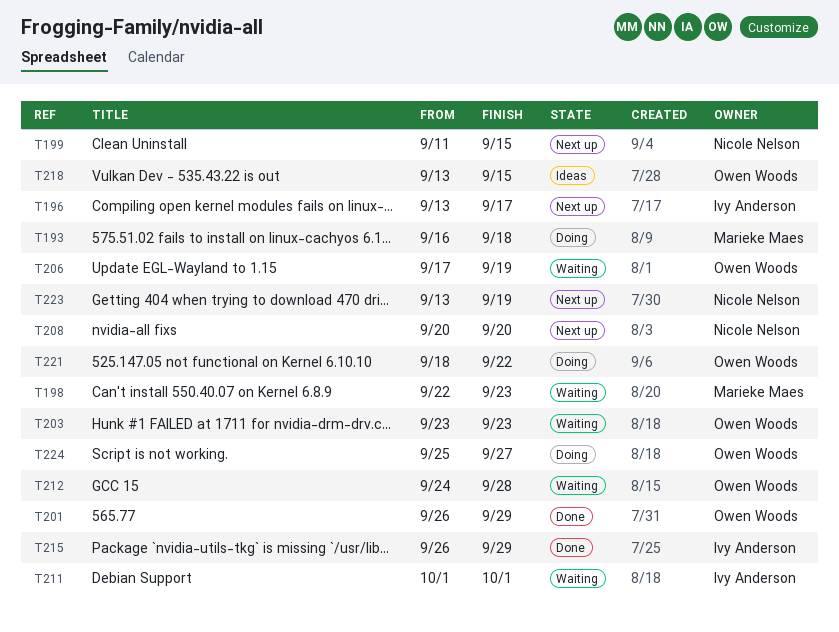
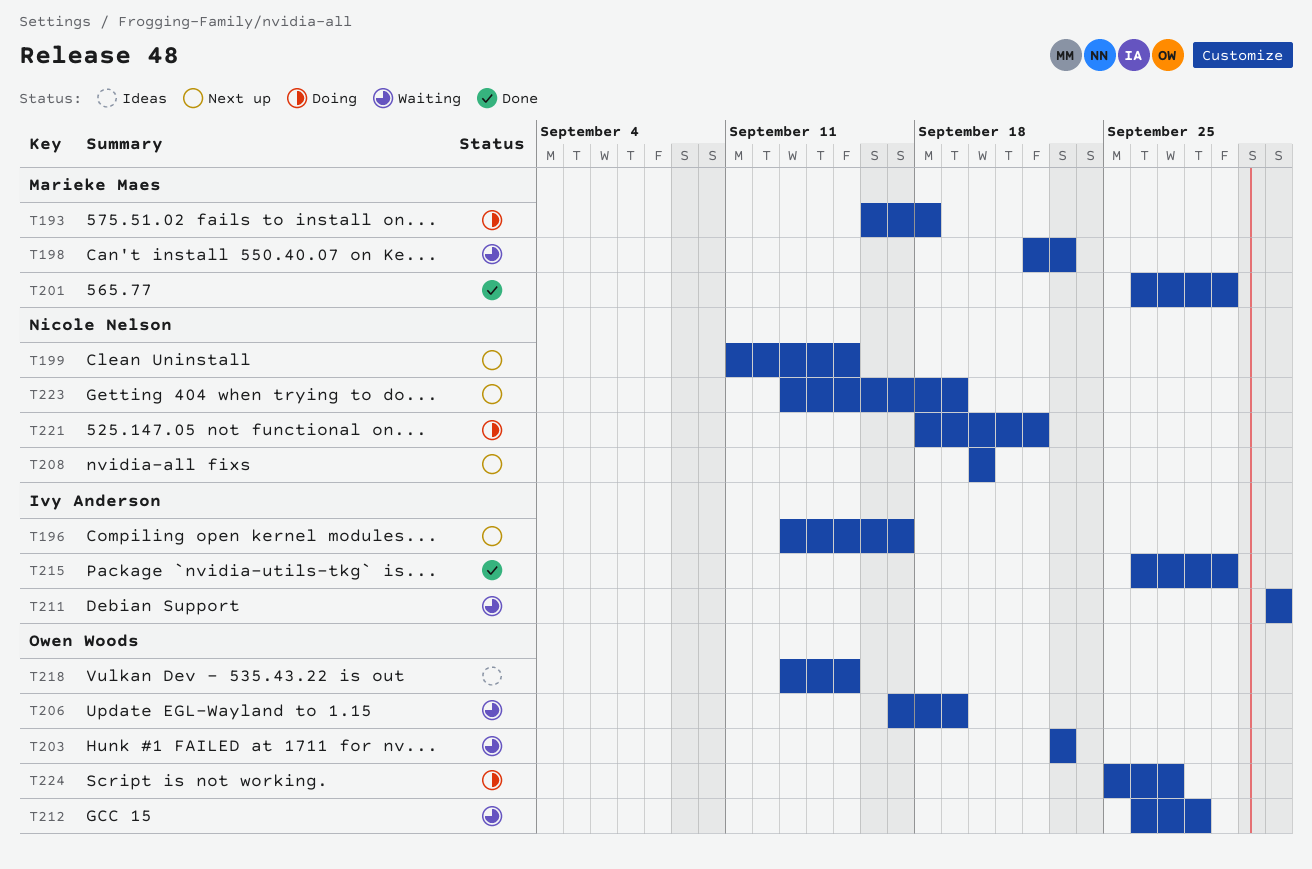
T201, owner: Owen Woods -> Marieke Maes
T212, start: Sep 24 -> Sep 26
T221, owner: Owen Woods -> Nicole Nelson

